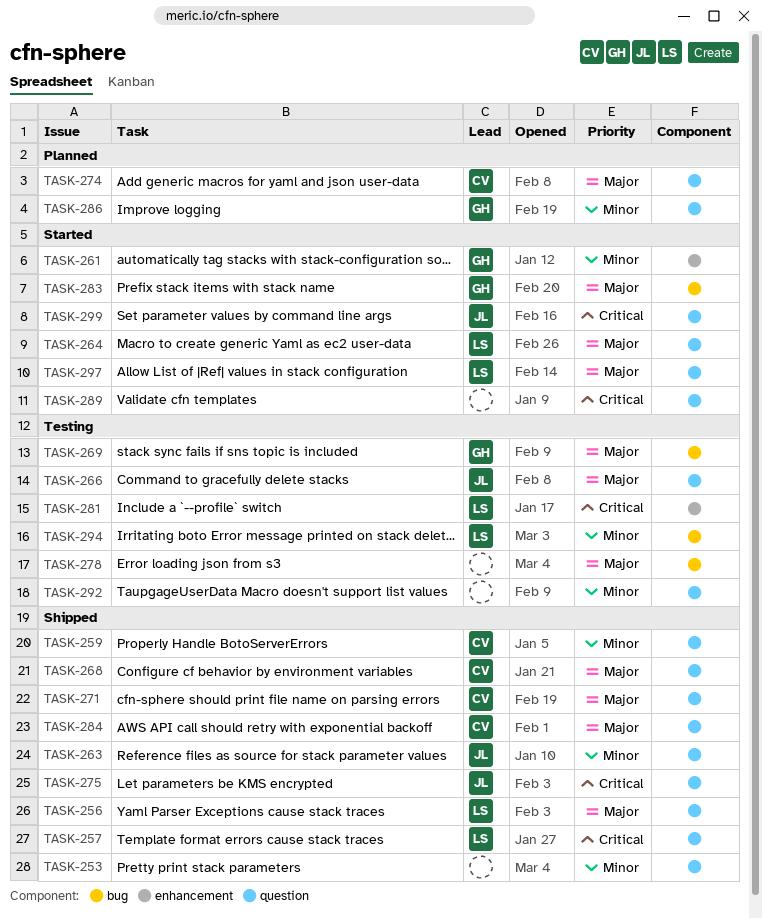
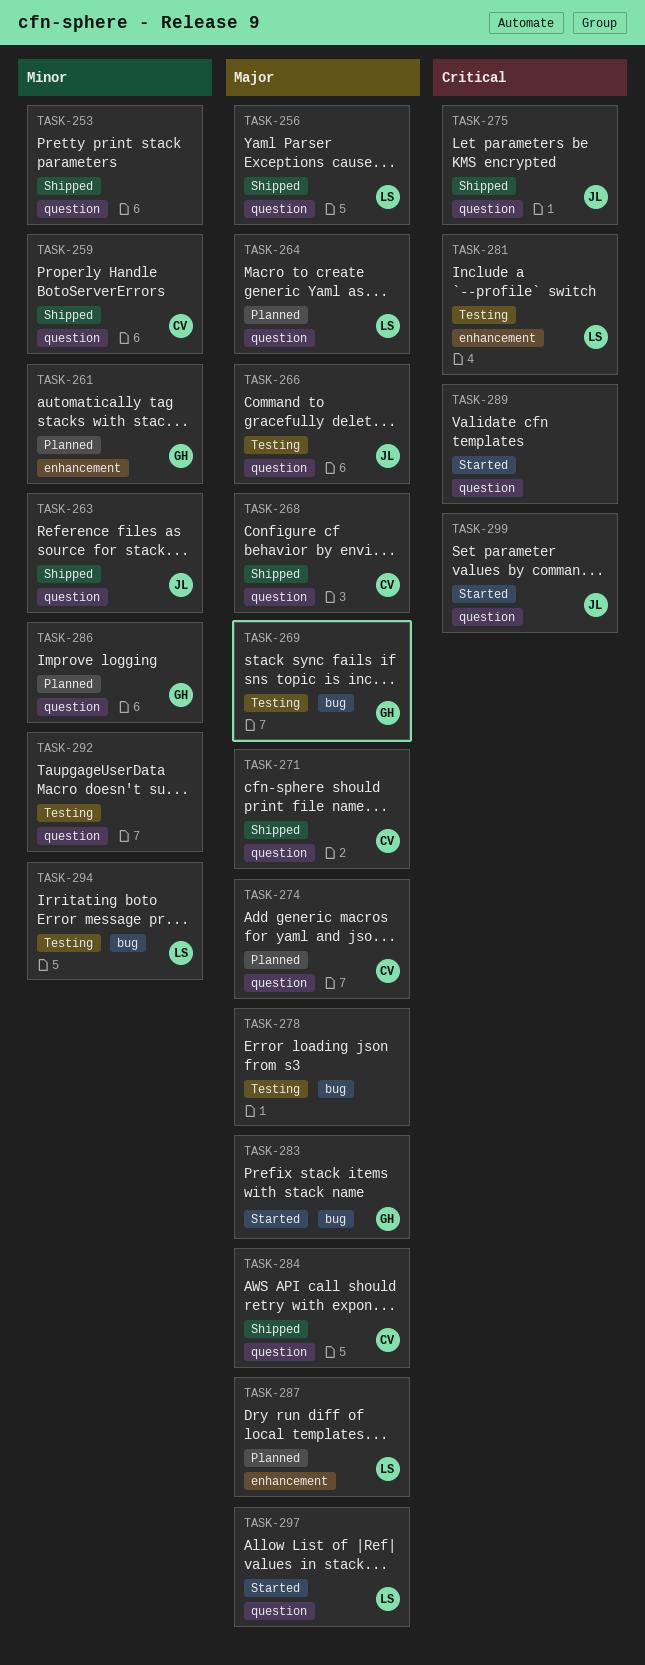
TASK-257: present -> none
TASK-261, status: Started -> Planned
TASK-264, status: Started -> Planned
TASK-287: none -> present

